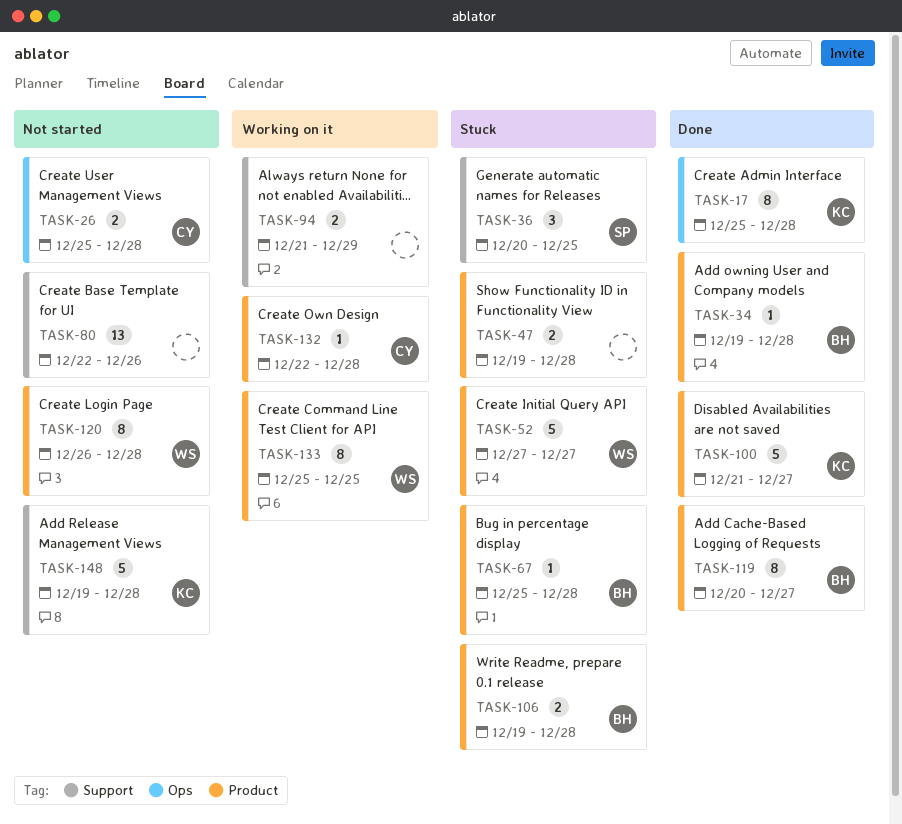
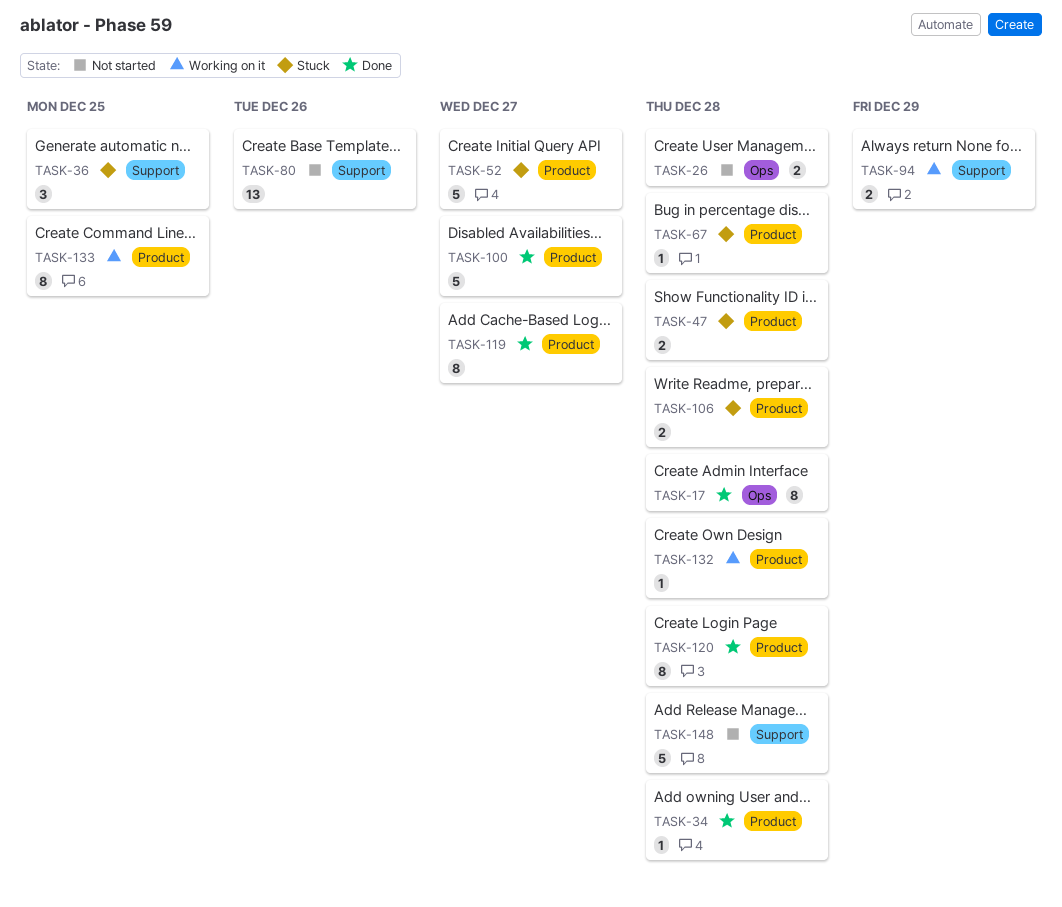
TASK-120, status: Not started -> Done

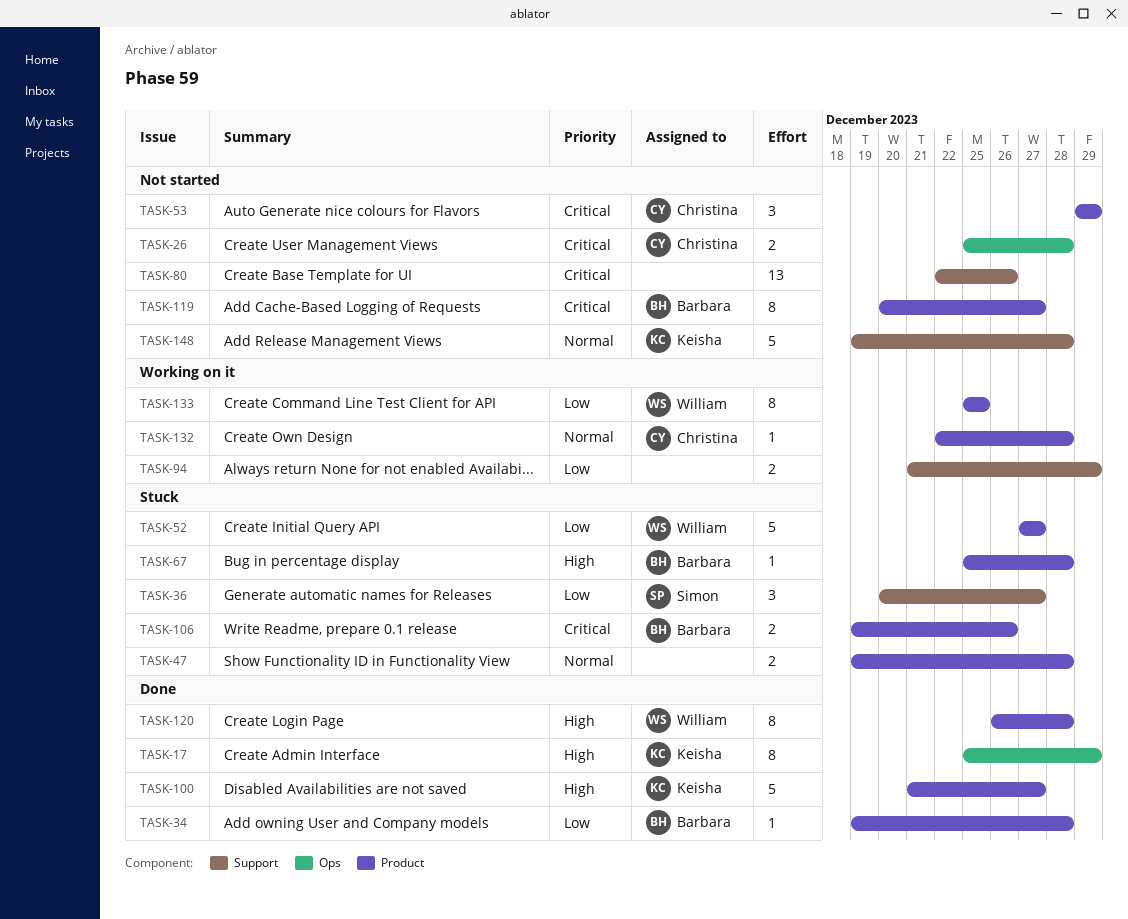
TASK-17, due: Dec 28 -> Dec 29
TASK-36, due: Dec 25 -> Dec 27
TASK-53: none -> present
TASK-106, due: Dec 28 -> Dec 26
TASK-119, status: Done -> Not started

